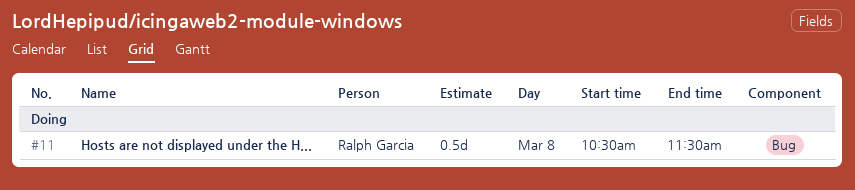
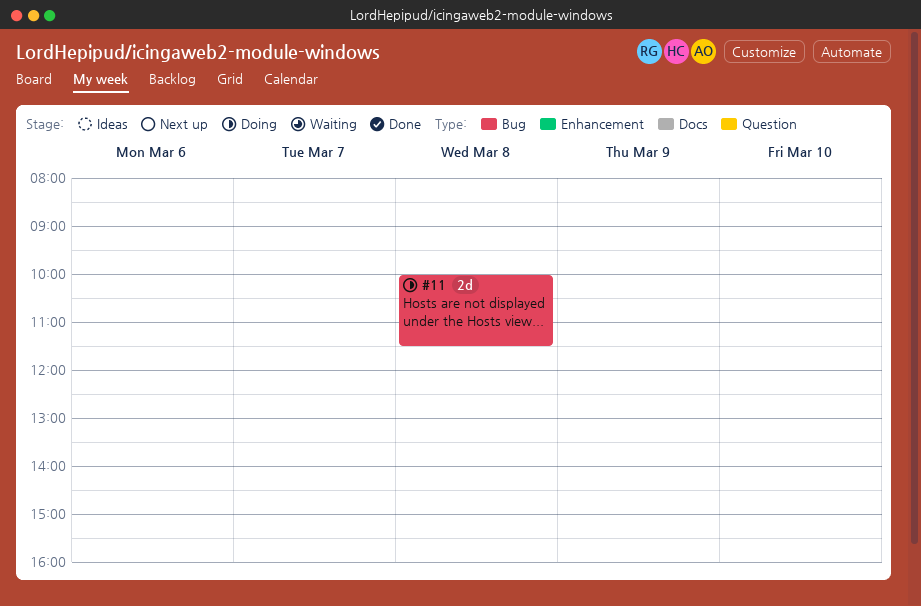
#11, estimate: 0.5d -> 2d
#11, begins: 10:30 -> 10:00

